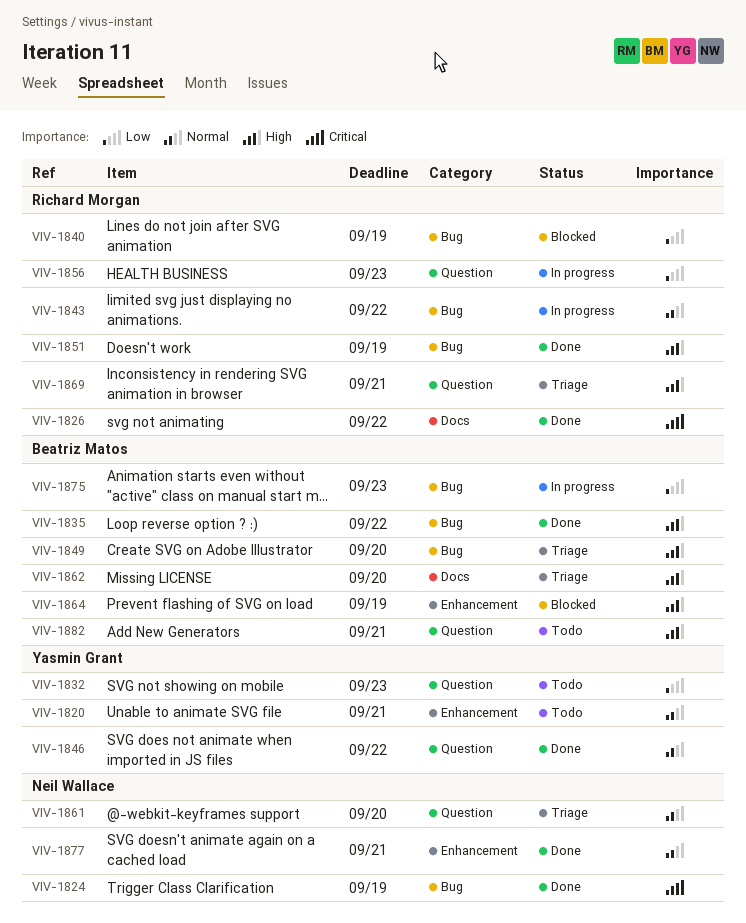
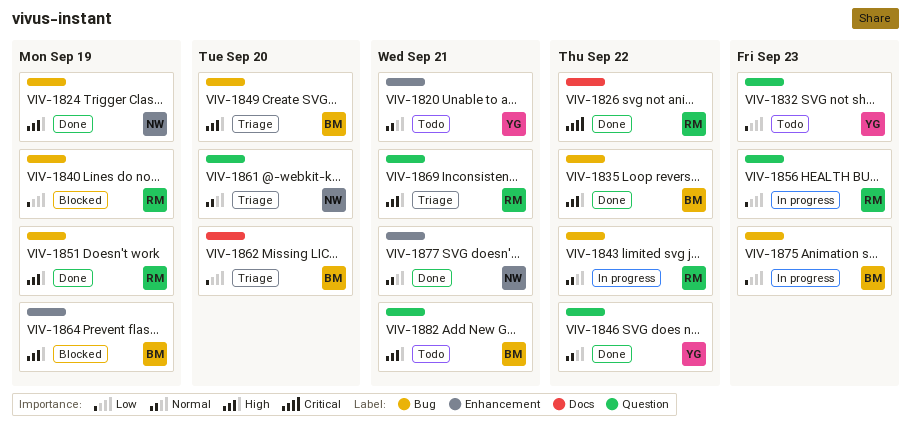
VIV-1824, priority: Critical -> High
VIV-1862, priority: High -> Low

